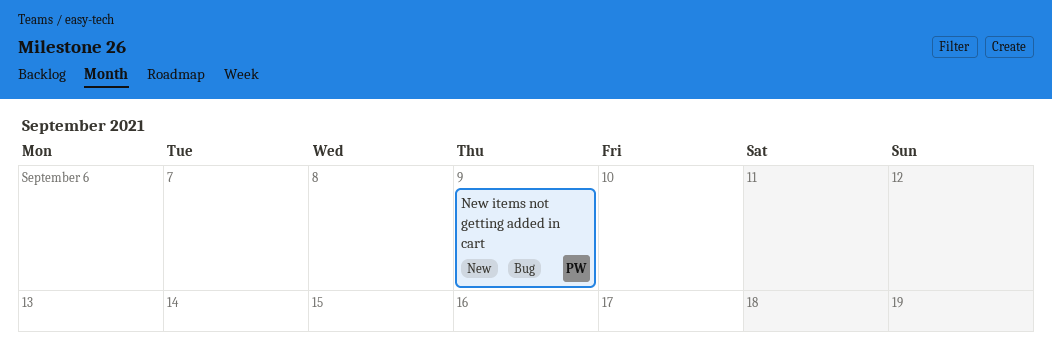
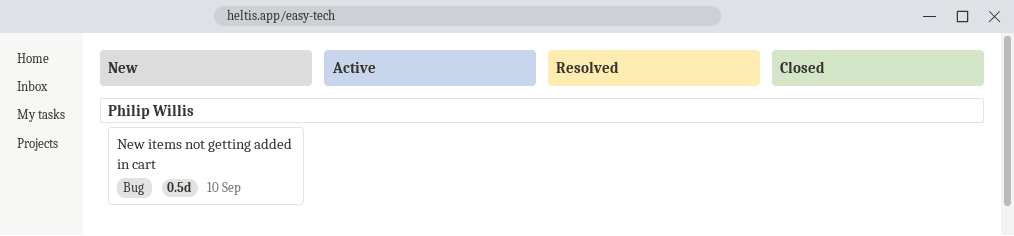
New items not getting added in cart, due: Sep 9 -> Sep 10

